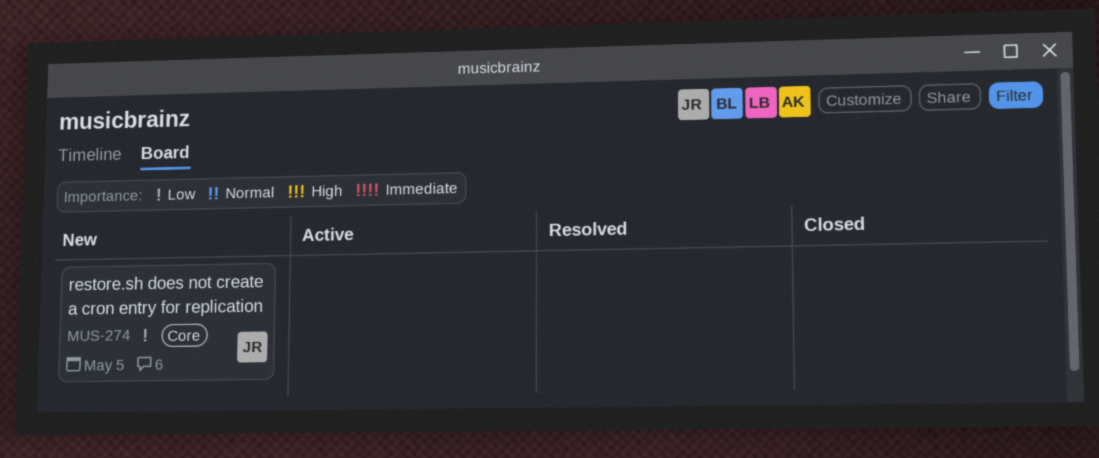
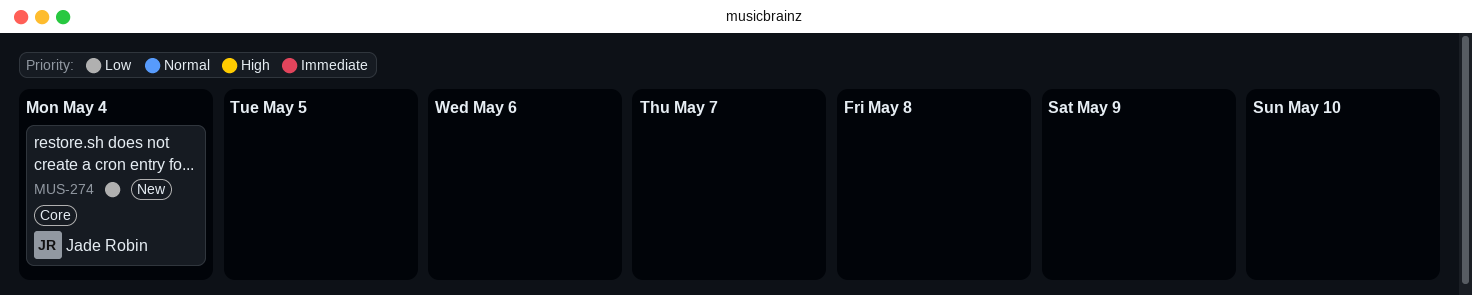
MUS-274, due: May 5 -> May 4

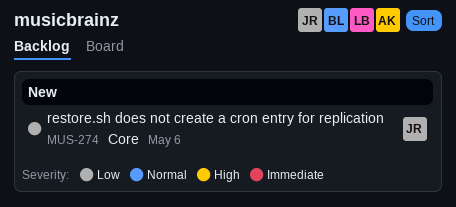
MUS-274, due: May 4 -> May 6

